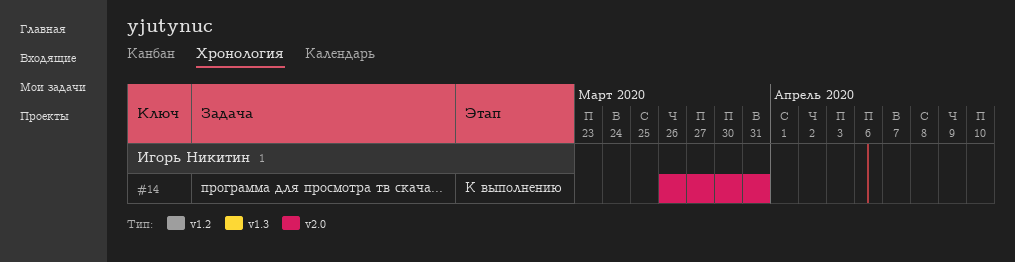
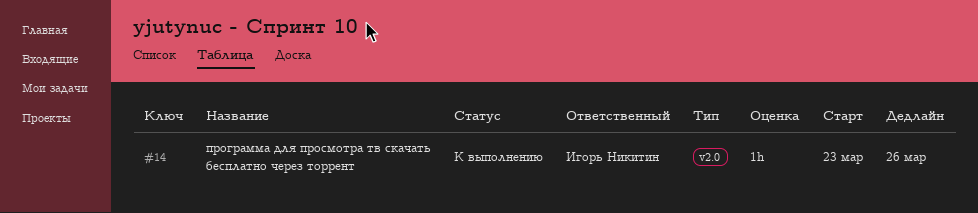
#14, start: Mar 26 -> Mar 23
#14, due: Mar 31 -> Mar 26

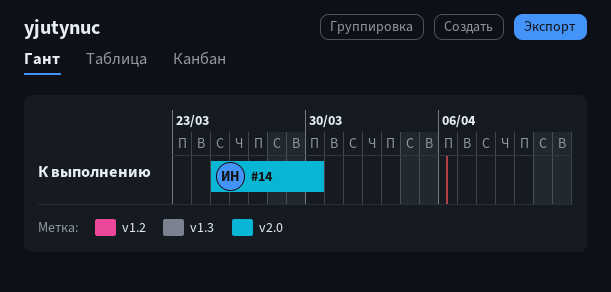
#14, start: Mar 23 -> Mar 25
#14, due: Mar 26 -> Mar 30

